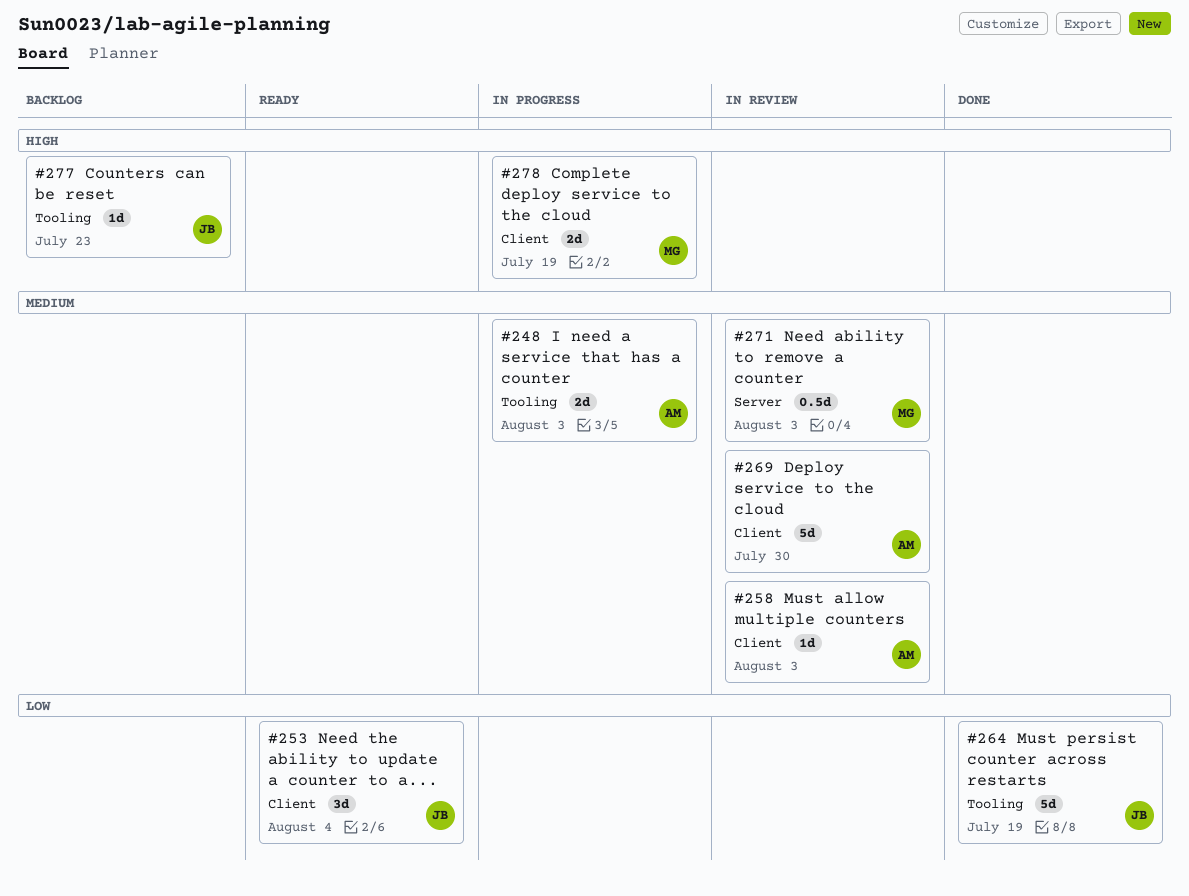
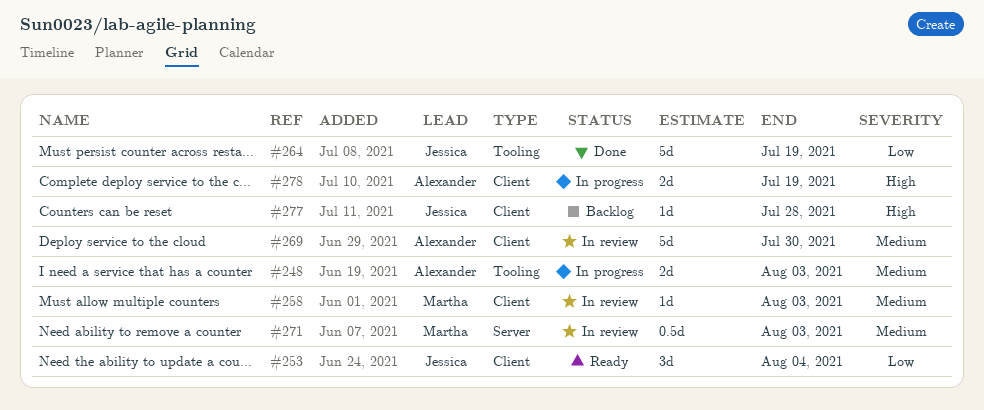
#258, owner: Alexander -> Martha
#277, label: Tooling -> Client
#277, due: Jul 23 -> Jul 28
#278, owner: Martha -> Alexander

